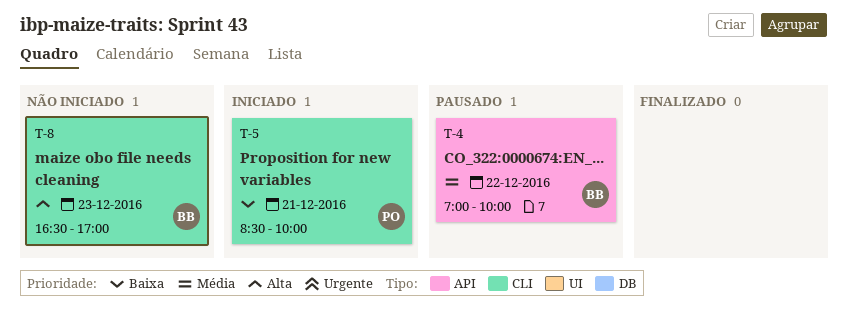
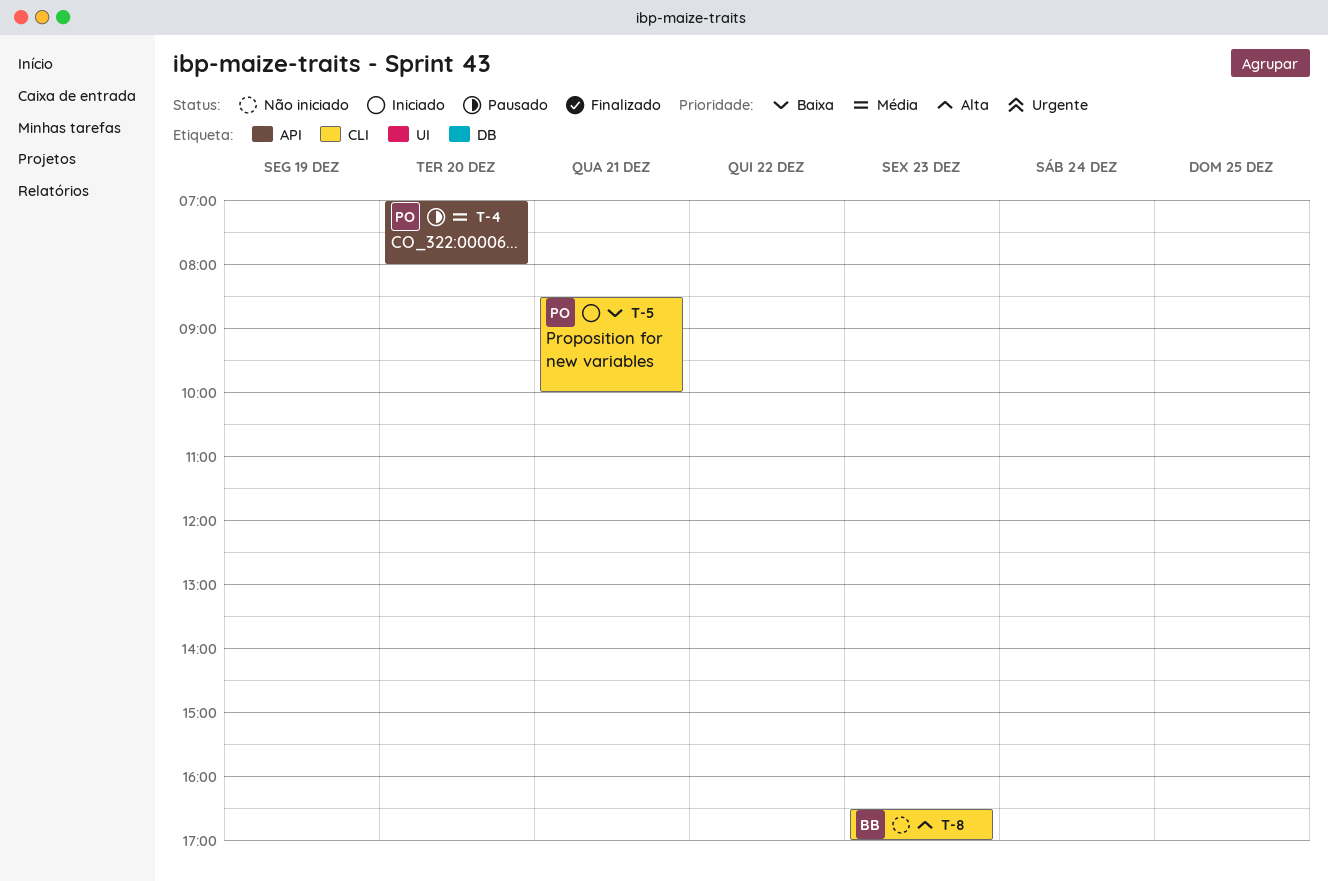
T-4, owner: BB -> PO
T-4, day: Dec 22 -> Dec 20
T-4, ends: 10:00 -> 08:00

